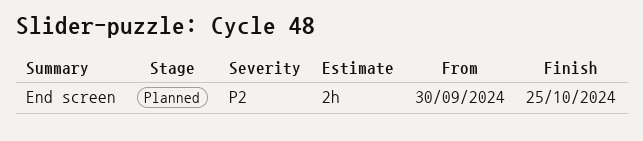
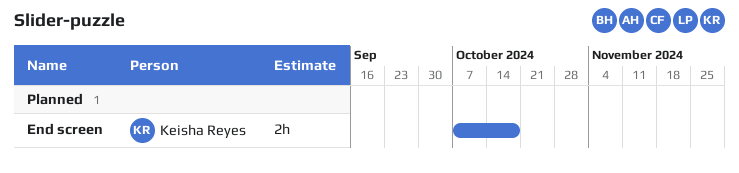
End screen, start: Sep 30 -> Oct 7
End screen, due: Oct 25 -> Oct 18

